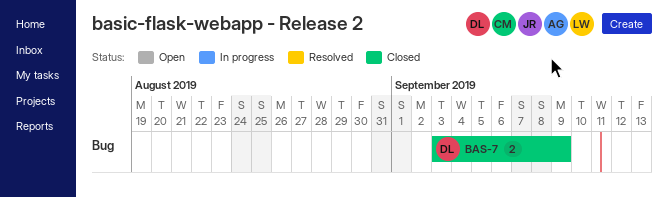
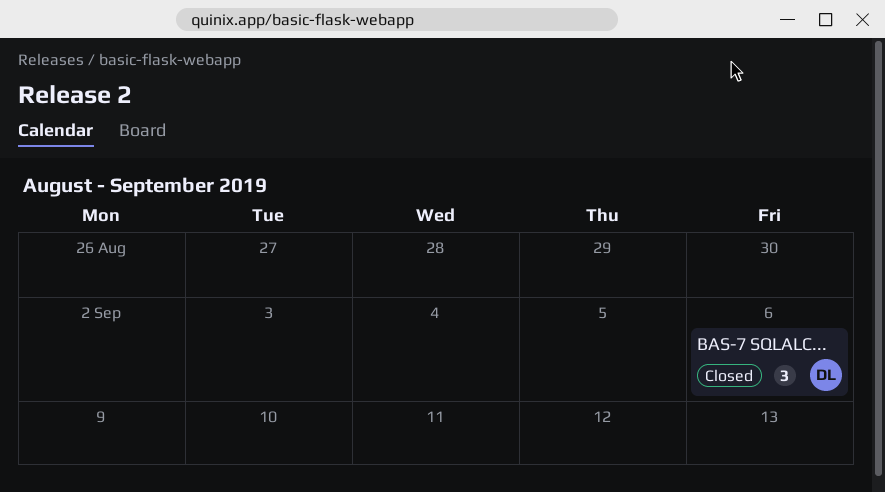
BAS-7, estimate: 2 -> 3
BAS-7, due: Sep 9 -> Sep 6

